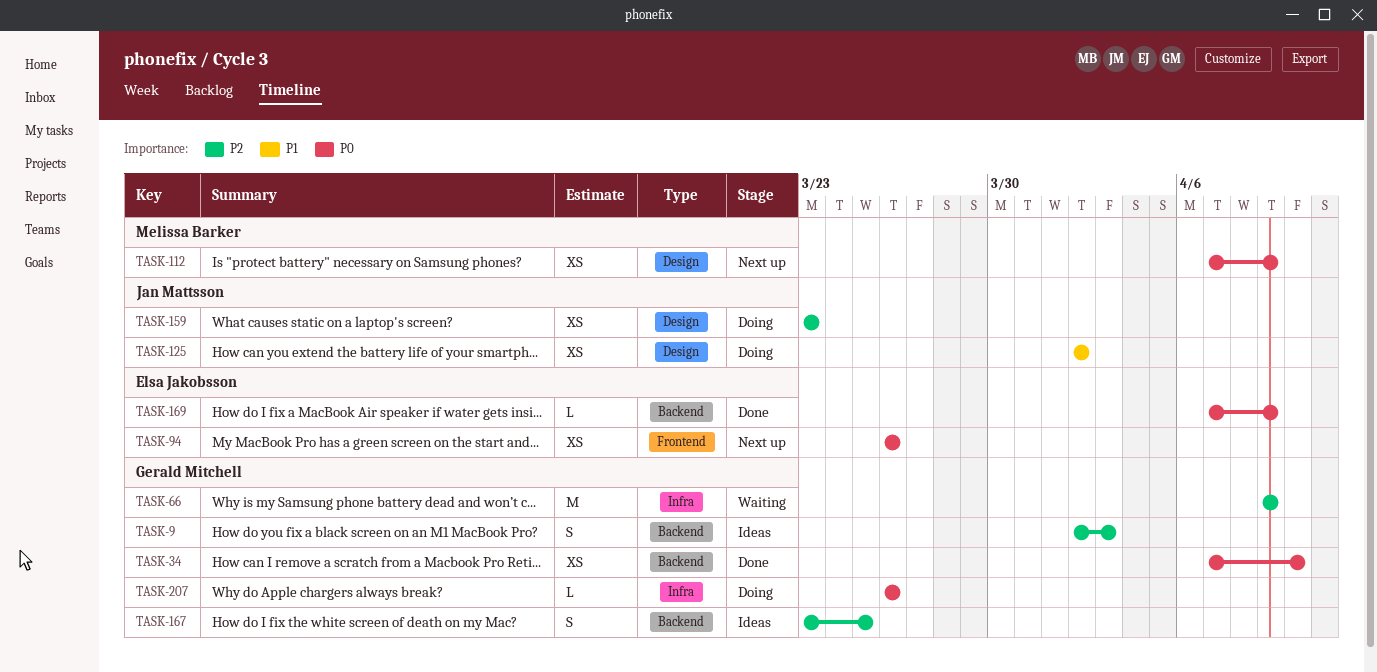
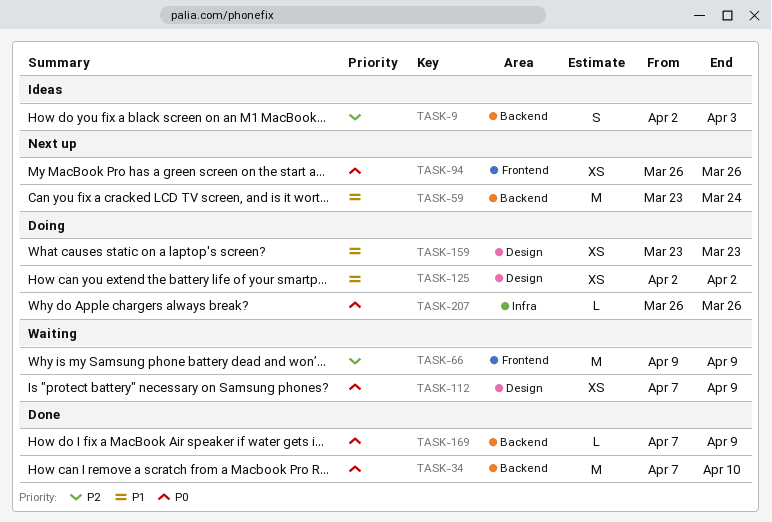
TASK-34, estimate: XS -> M
TASK-59: none -> present
TASK-66, label: Infra -> Frontend
TASK-112, status: Next up -> Waiting
TASK-159, priority: P2 -> P1
TASK-167: present -> none

